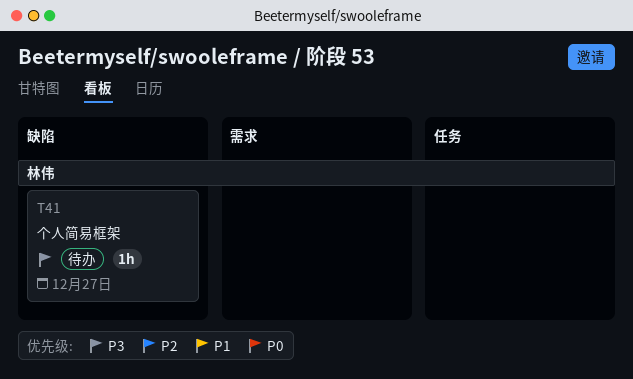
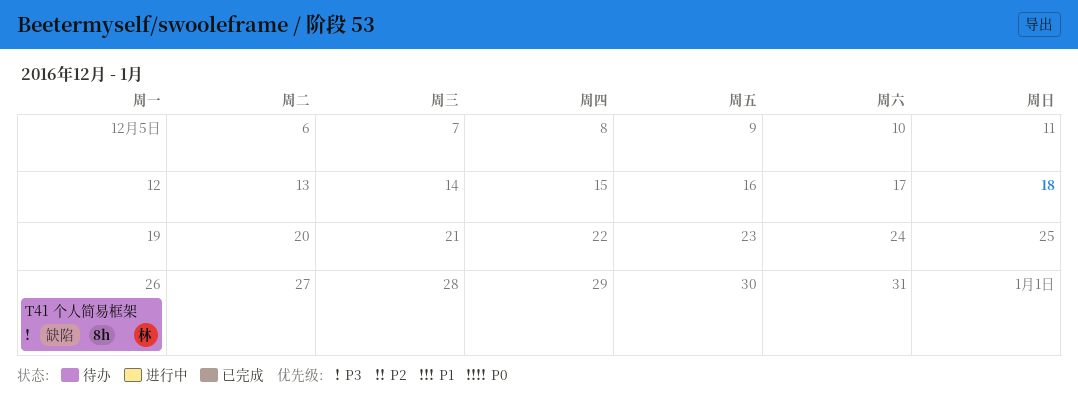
T41, estimate: 1h -> 8h
T41, due: Dec 27 -> Dec 26

